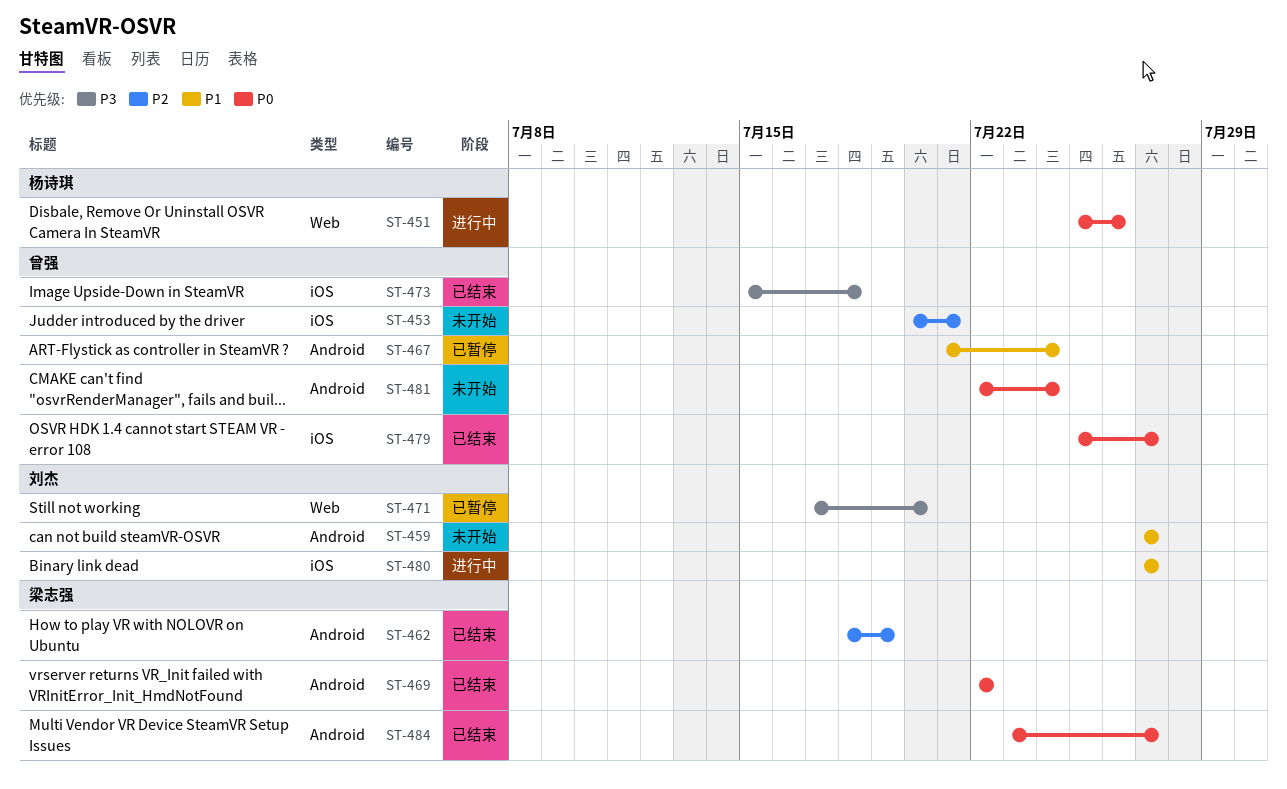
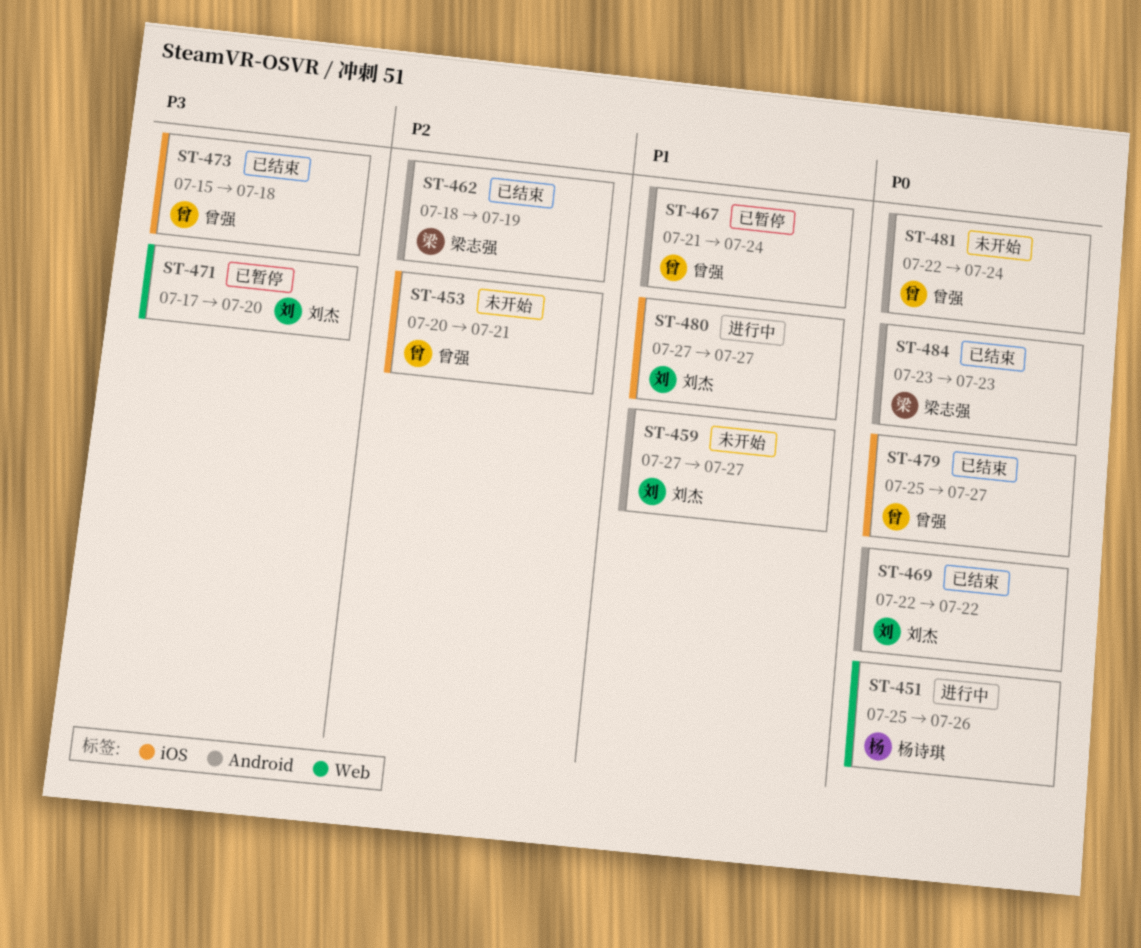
ST-469, owner: 梁志强 -> 刘杰
ST-484, due: Jul 27 -> Jul 23

